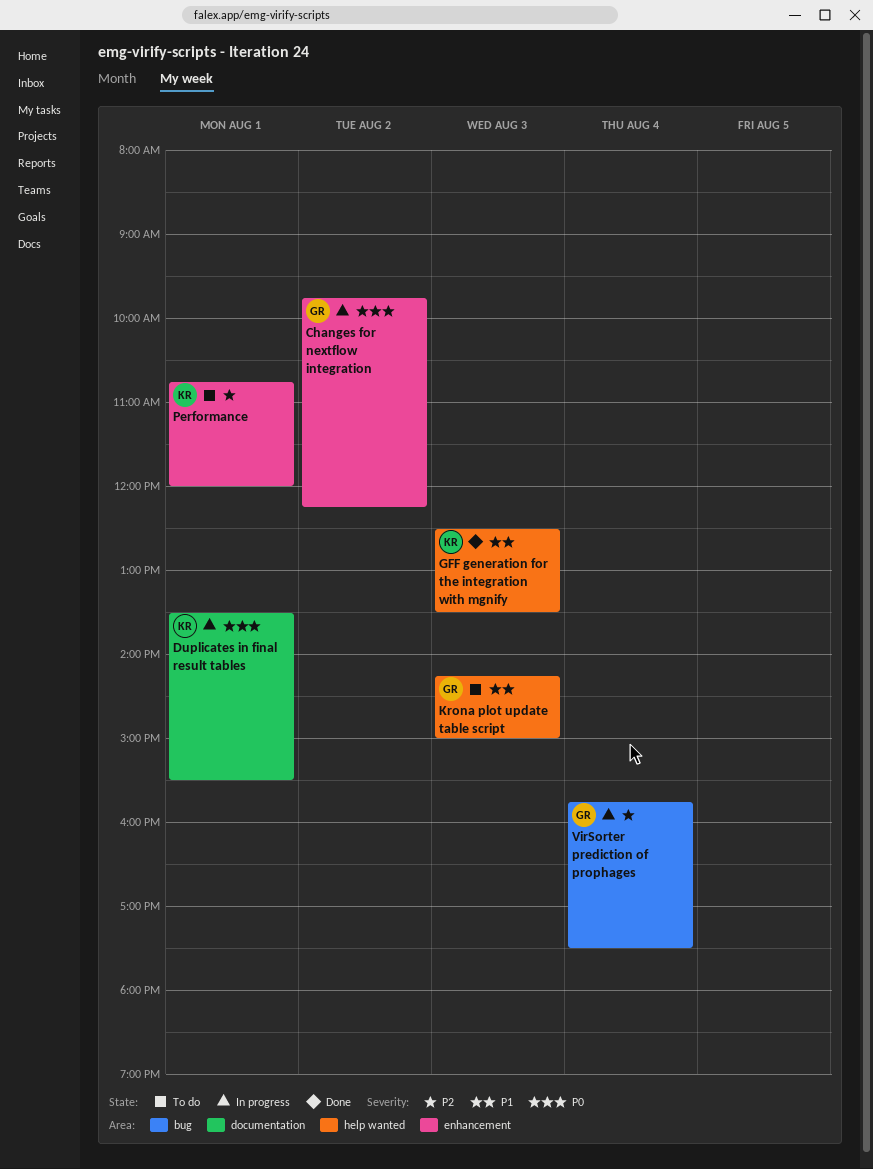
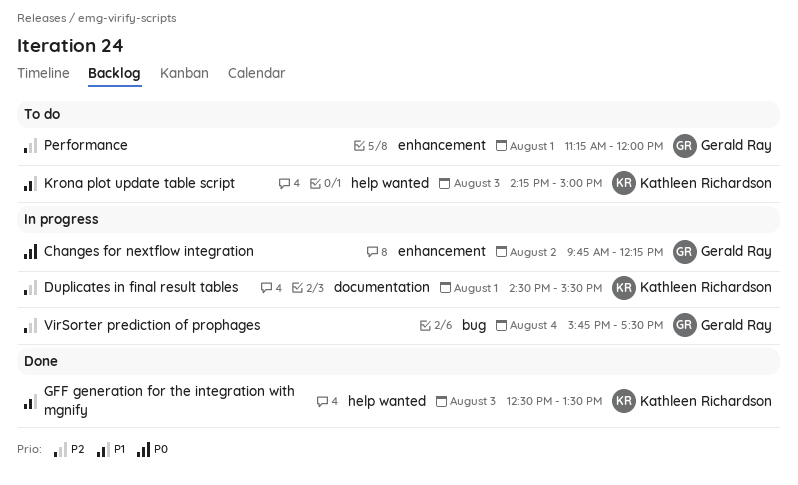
Duplicates in final result tables, priority: P0 -> P2
Duplicates in final result tables, begins: 13:30 -> 14:30
Krona plot update table script, owner: Gerald Ray -> Kathleen Richardson
Performance, owner: Kathleen Richardson -> Gerald Ray
Performance, begins: 10:45 -> 11:15

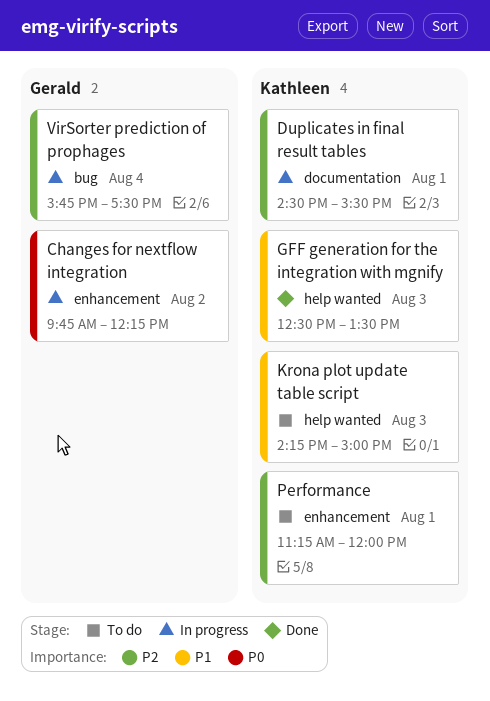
Performance, owner: Gerald Ray -> Kathleen Richardson

